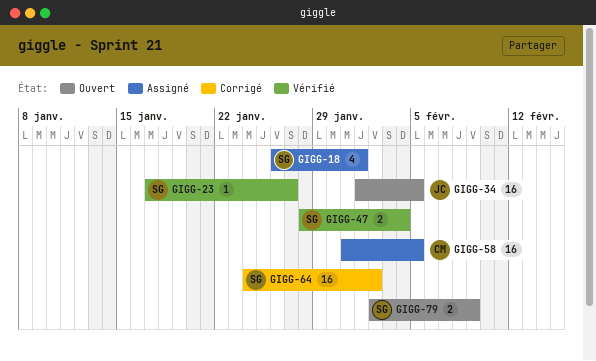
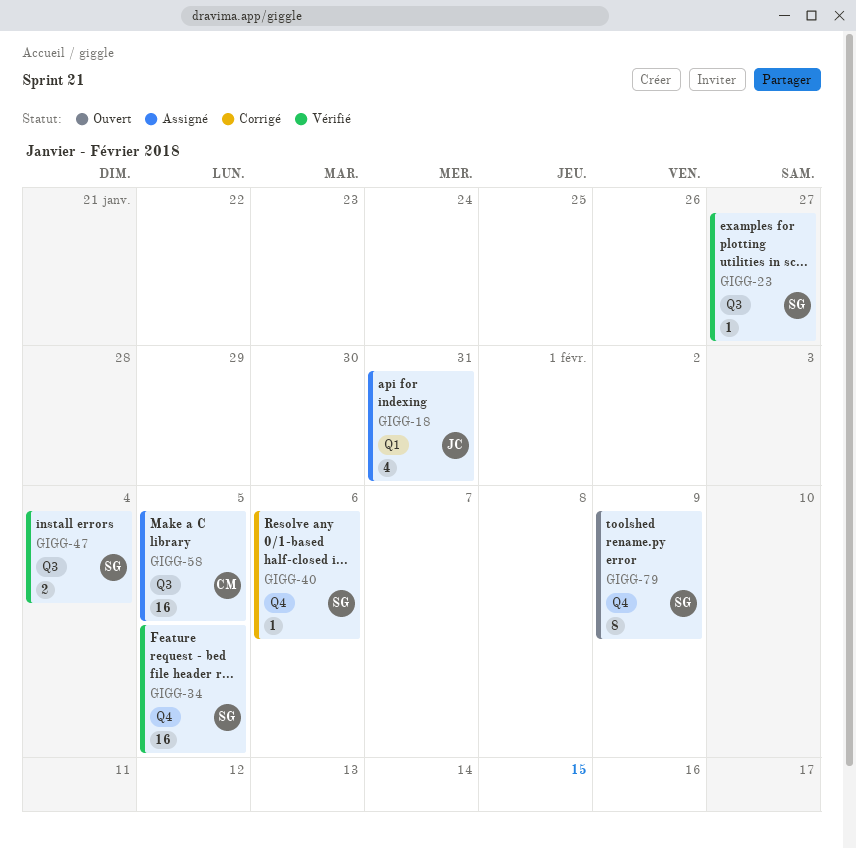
GIGG-18, owner: SG -> JC
GIGG-18, due: Feb 1 -> Jan 31
GIGG-34, status: Ouvert -> Vérifié
GIGG-34, owner: JC -> SG
GIGG-40: none -> present
GIGG-64: present -> none
GIGG-79, estimate: 2 -> 8

